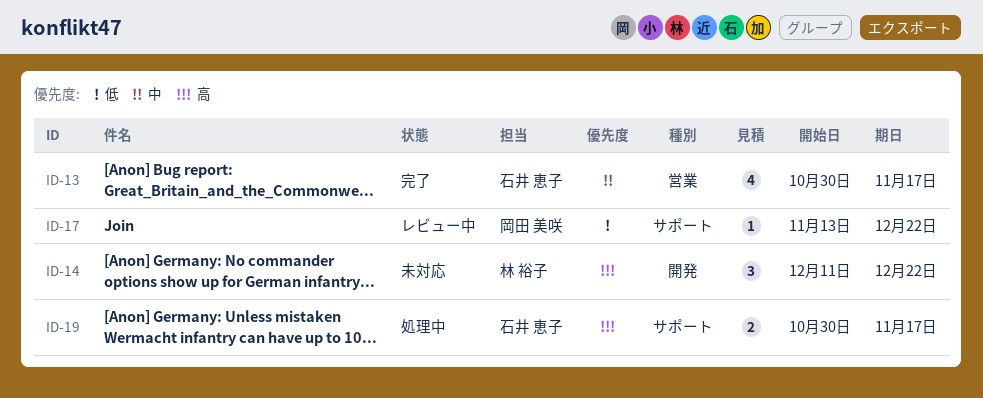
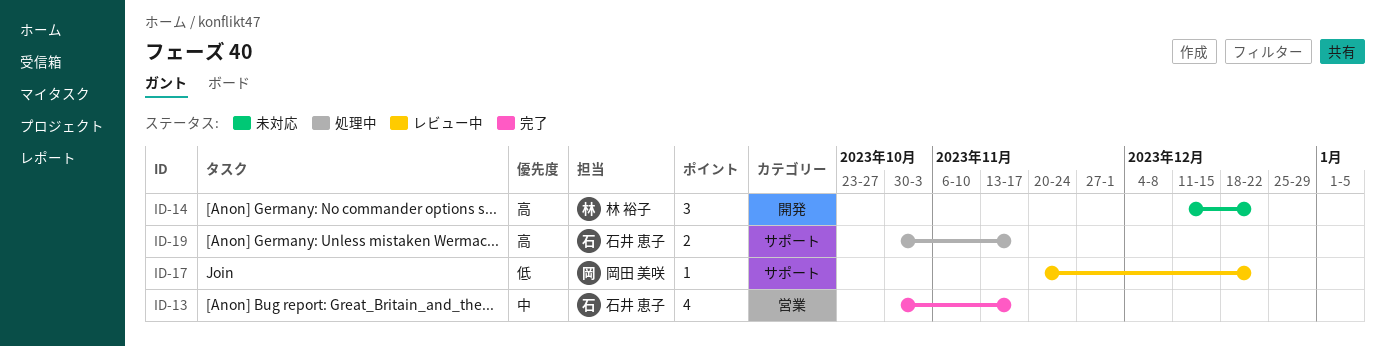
ID-17, start: Nov 13 -> Nov 20

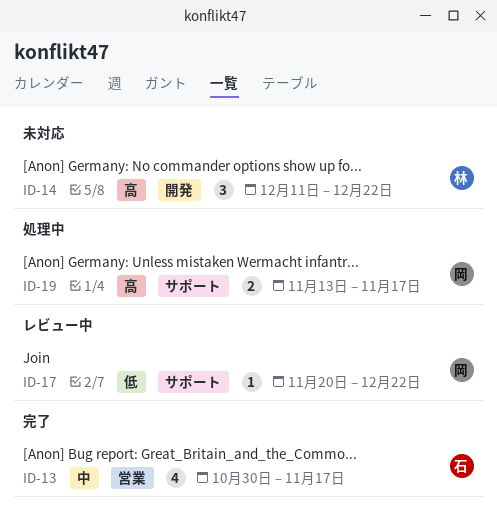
ID-19, owner: 石井 恵子 -> 岡田 美咲
ID-19, start: Oct 30 -> Nov 13

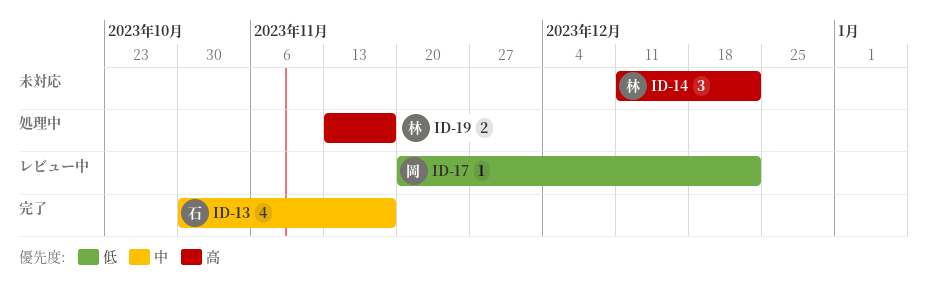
ID-19, owner: 岡 -> 林

